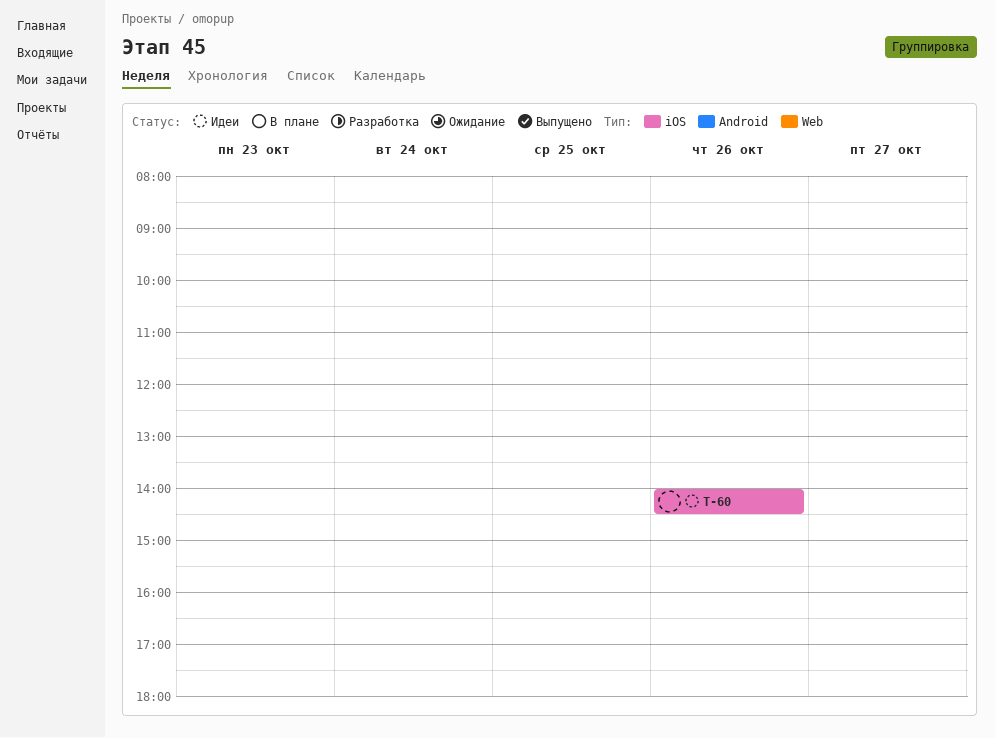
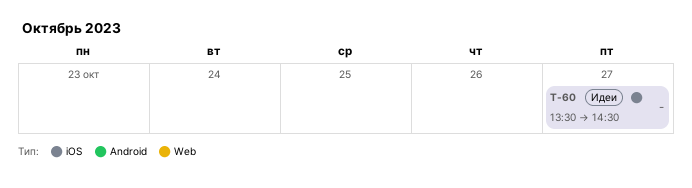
T-60, day: Oct 26 -> Oct 27
T-60, begins: 14:00 -> 13:30

